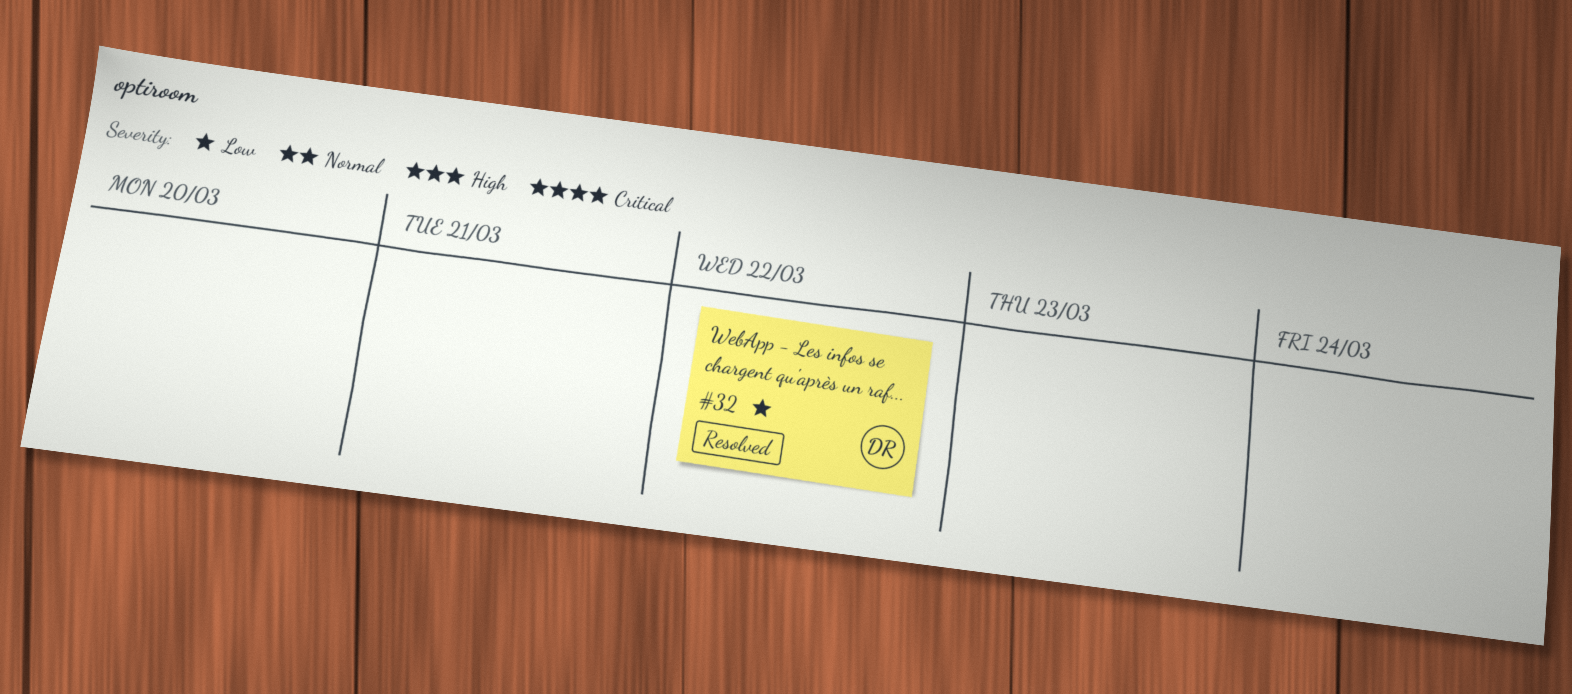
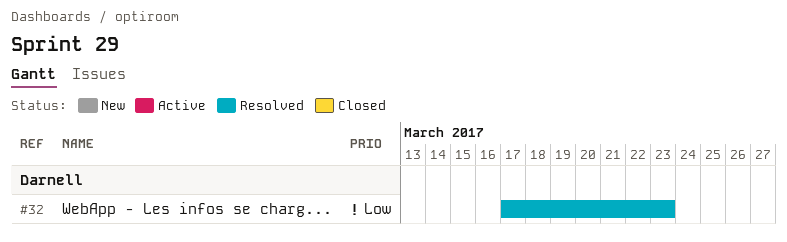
#32, due: Mar 22 -> Mar 23

